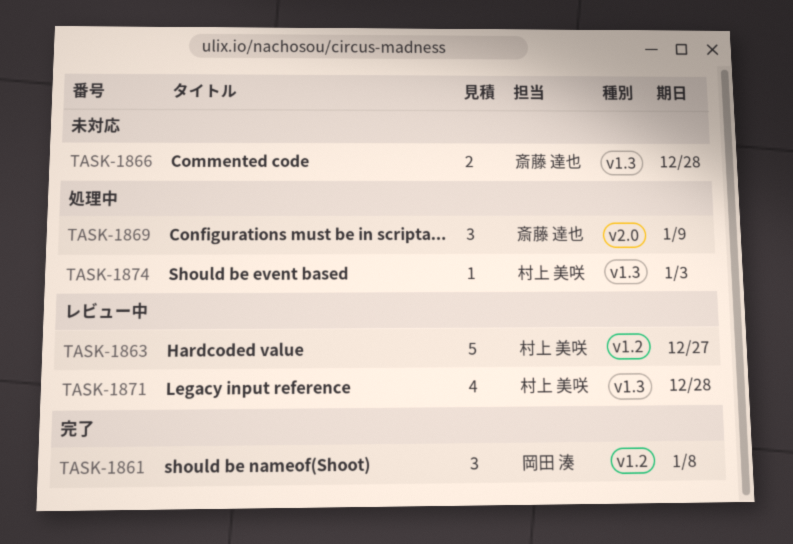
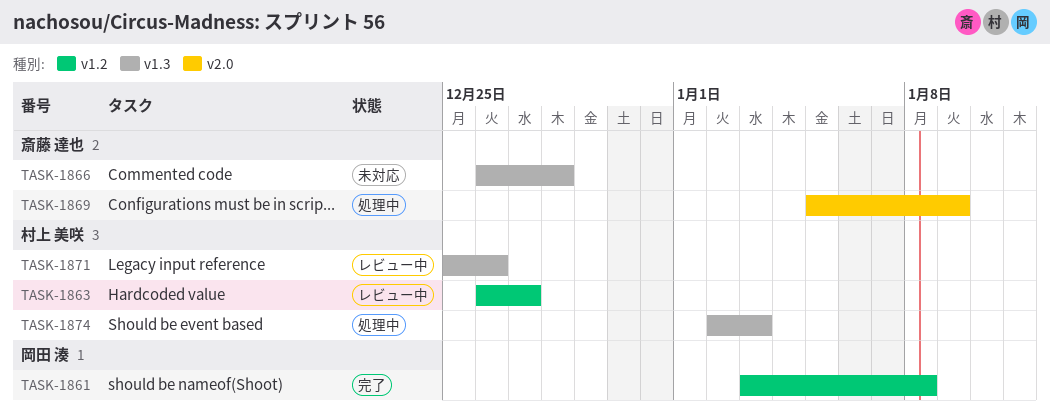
TASK-1871, due: Dec 28 -> Dec 26

